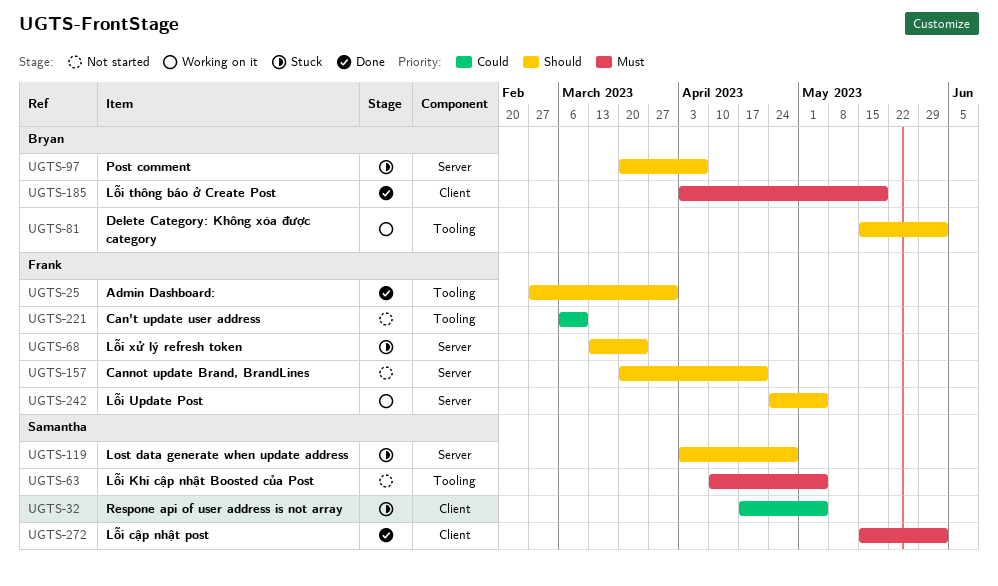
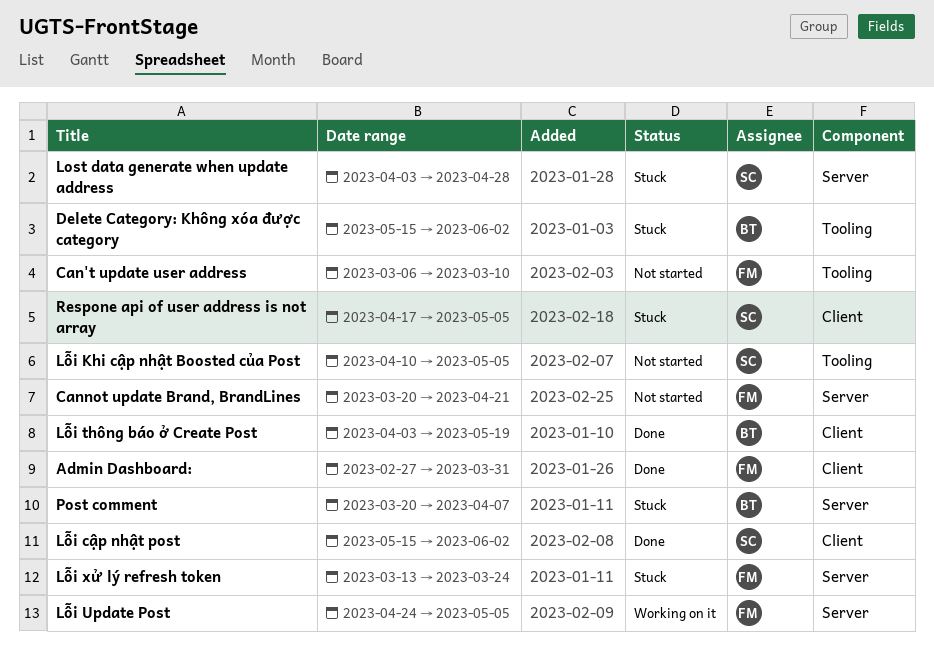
Admin Dashboard:, label: Tooling -> Client
Delete Category: Không xóa được category, status: Working on it -> Stuck

